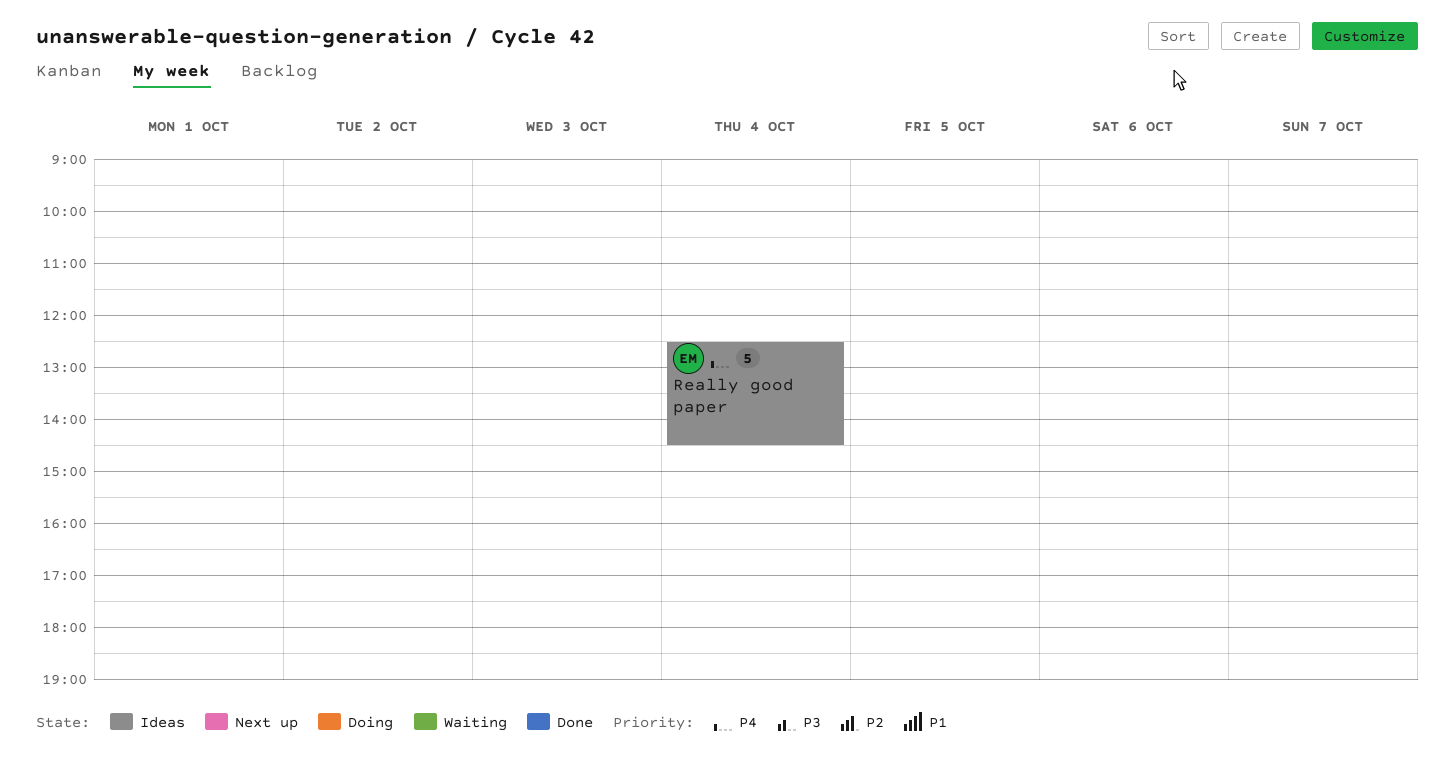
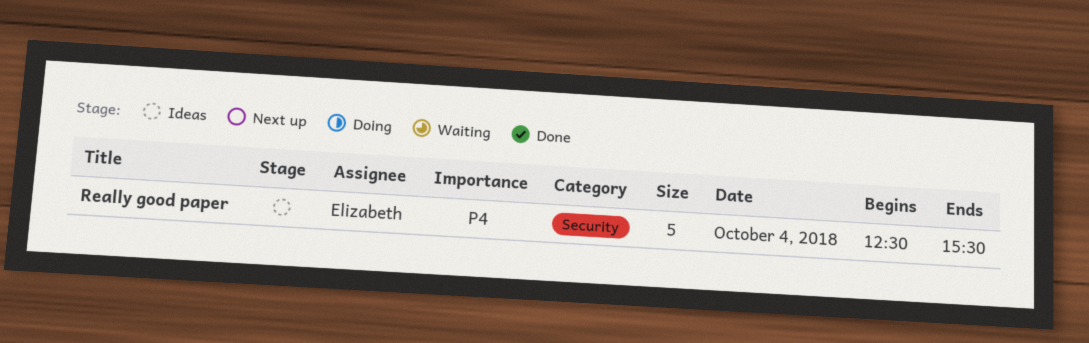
Really good paper, ends: 14:30 -> 15:30

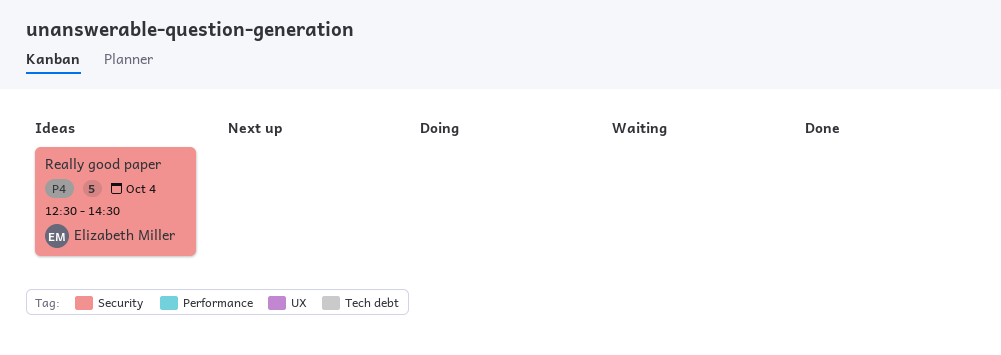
Really good paper, ends: 15:30 -> 14:30

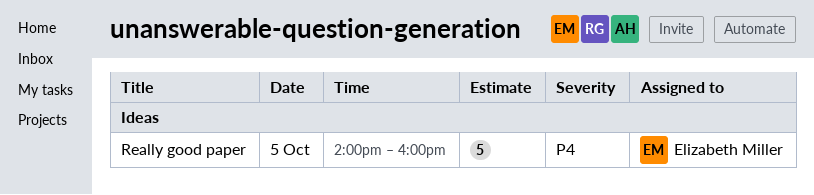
Really good paper, day: Oct 4 -> Oct 5
Really good paper, begins: 12:30 -> 14:00
Really good paper, ends: 14:30 -> 16:00

